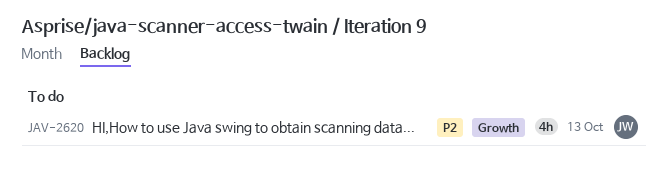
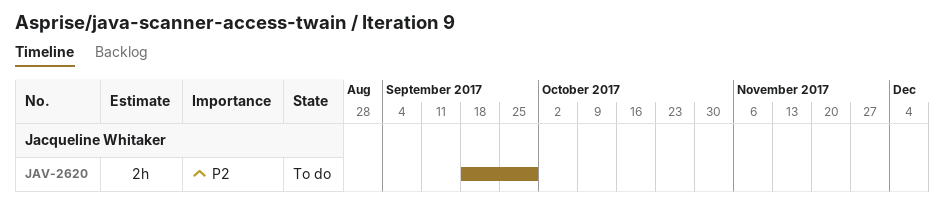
JAV-2620, estimate: 4h -> 2h
JAV-2620, due: Oct 13 -> Sep 29

